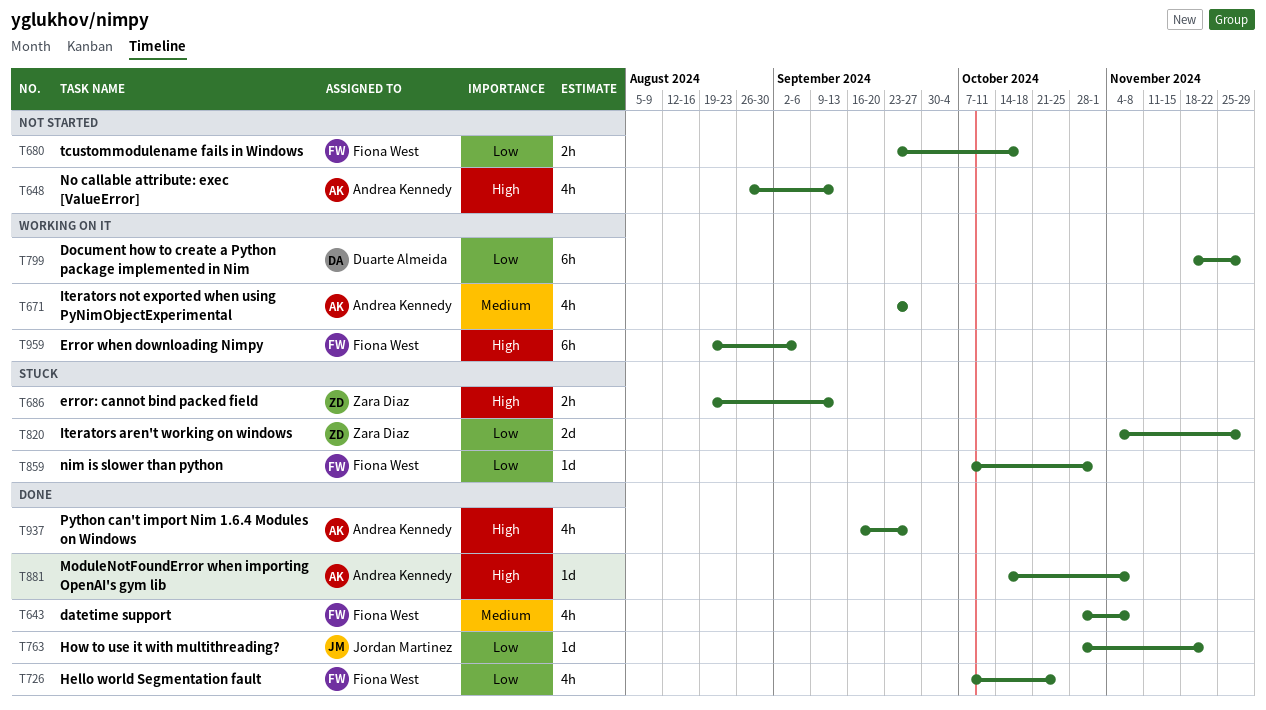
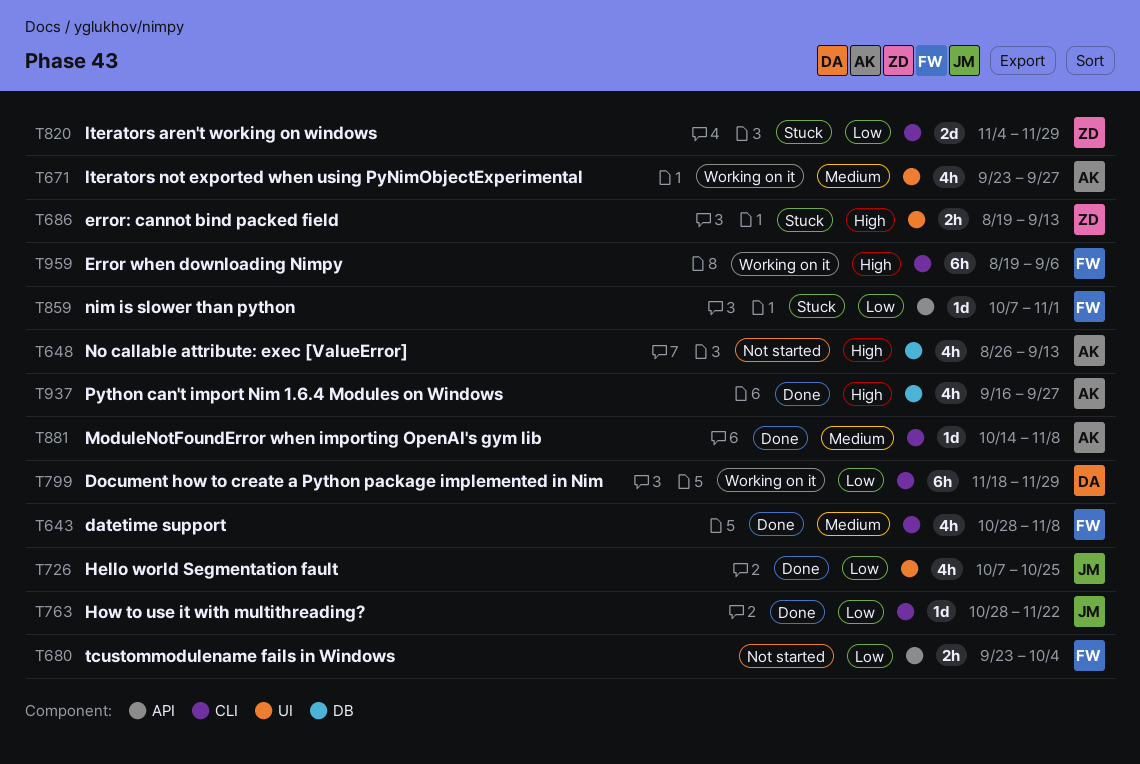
T680, due: Oct 18 -> Oct 4
T726, owner: Fiona West -> Jordan Martinez
T881, priority: High -> Medium

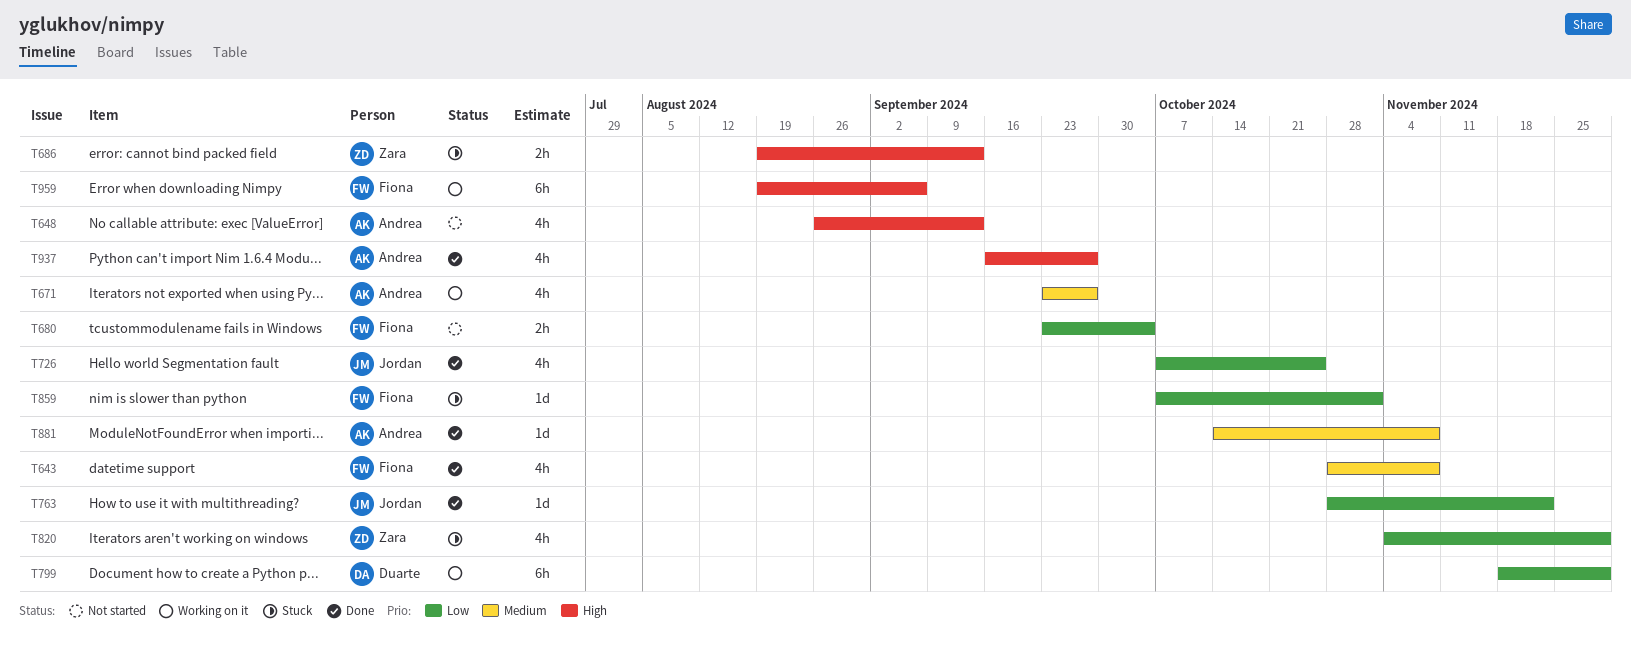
T820, estimate: 2d -> 4h

